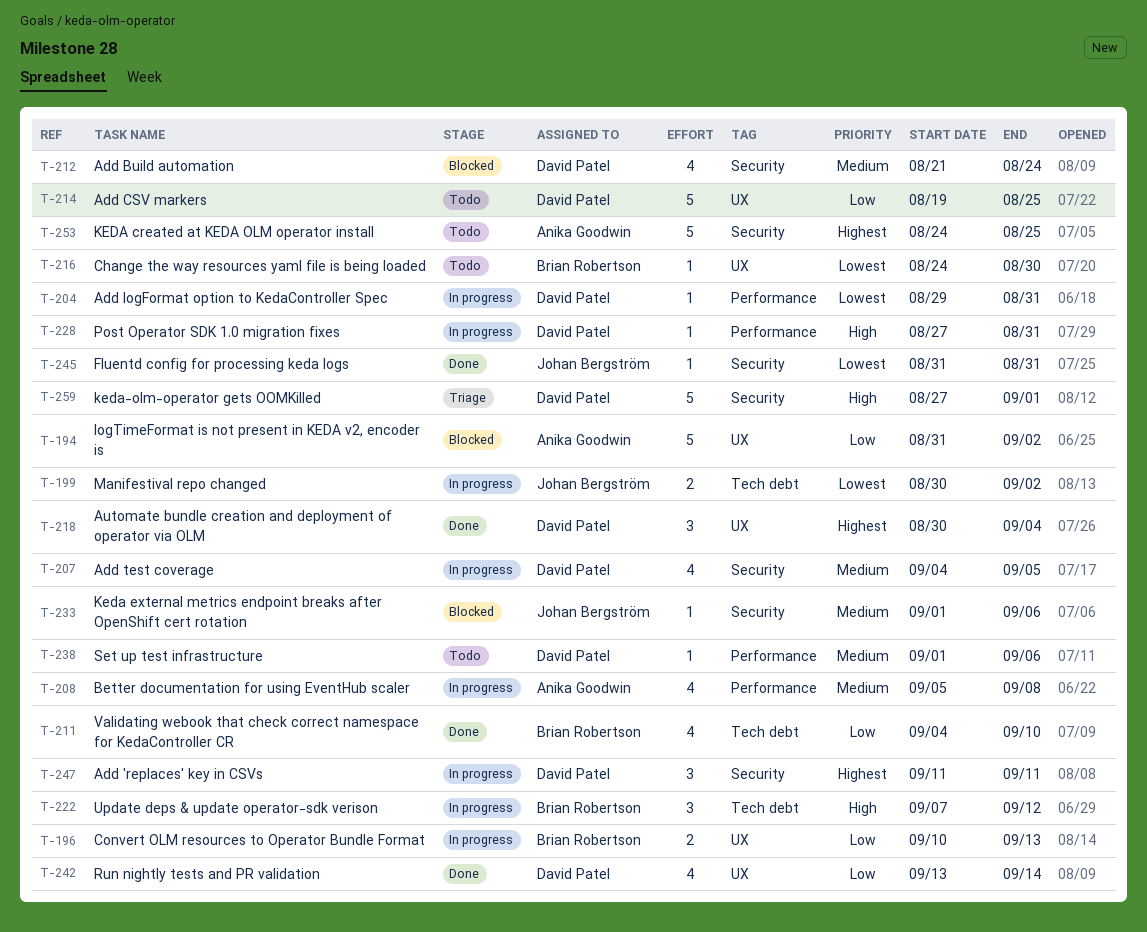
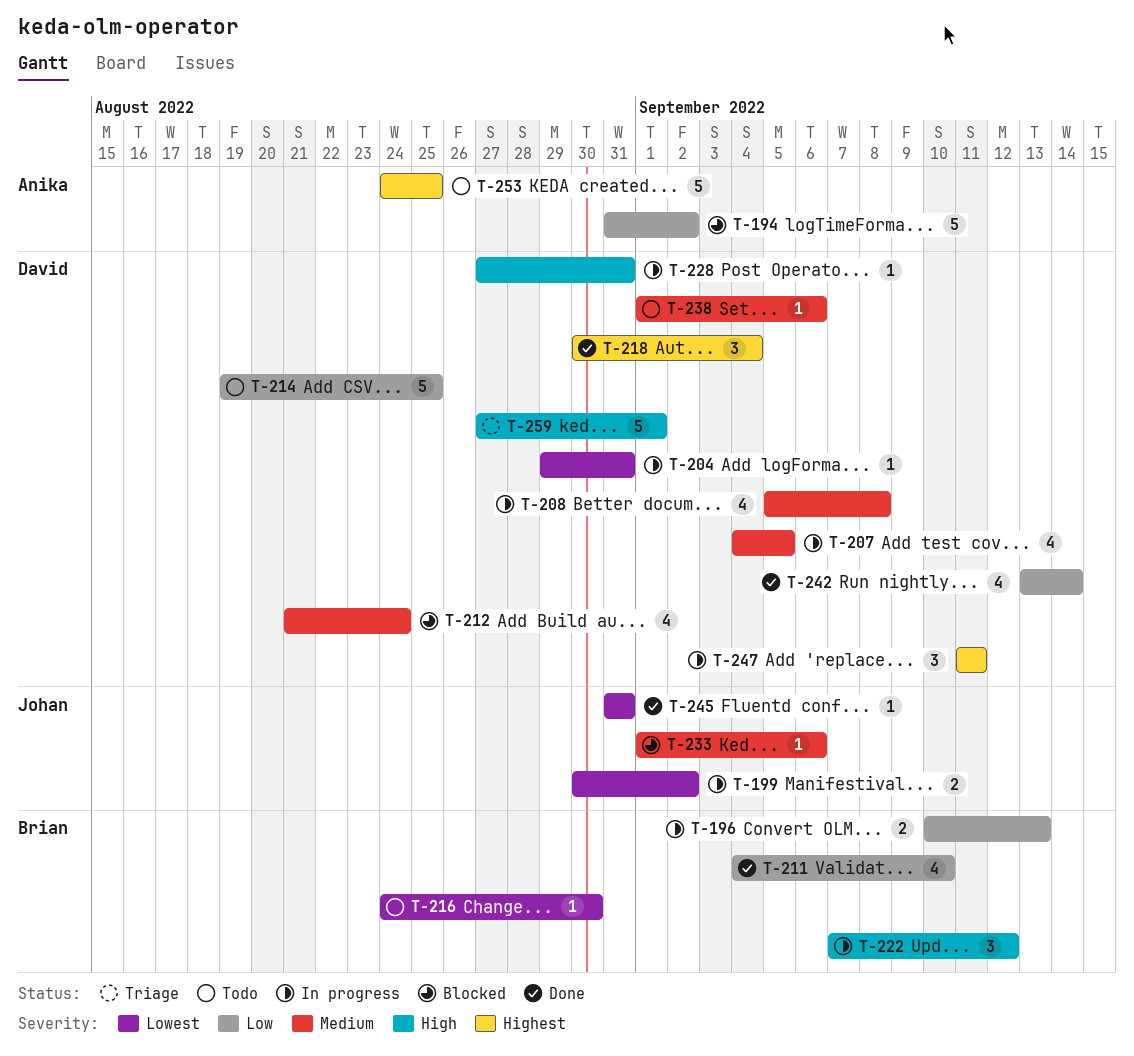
T-208, owner: Anika Goodwin -> David Patel

